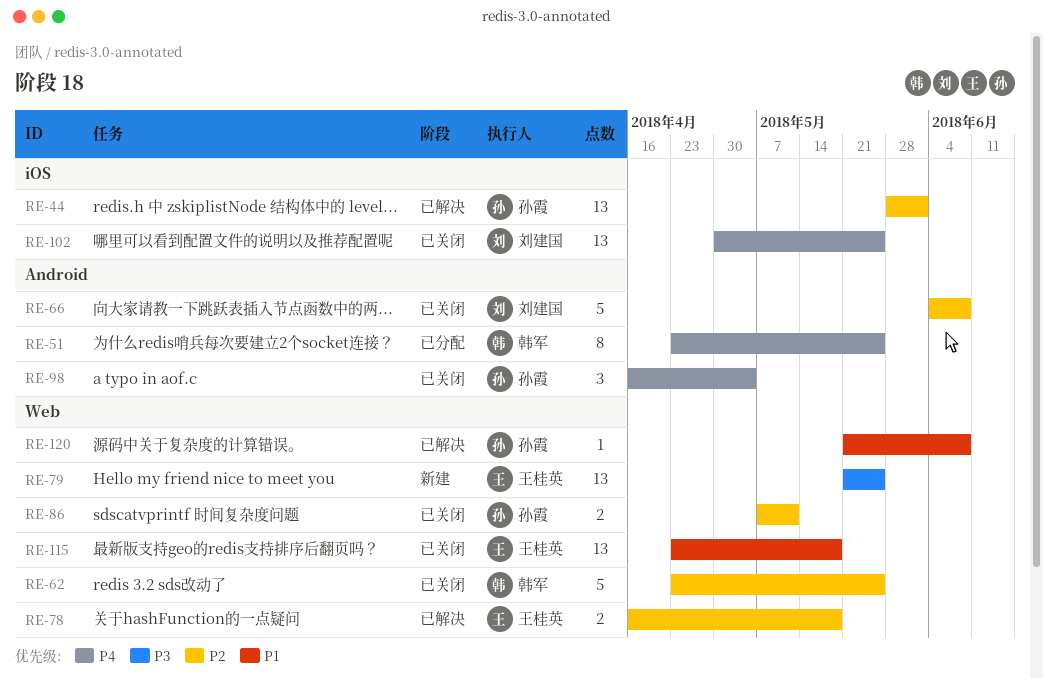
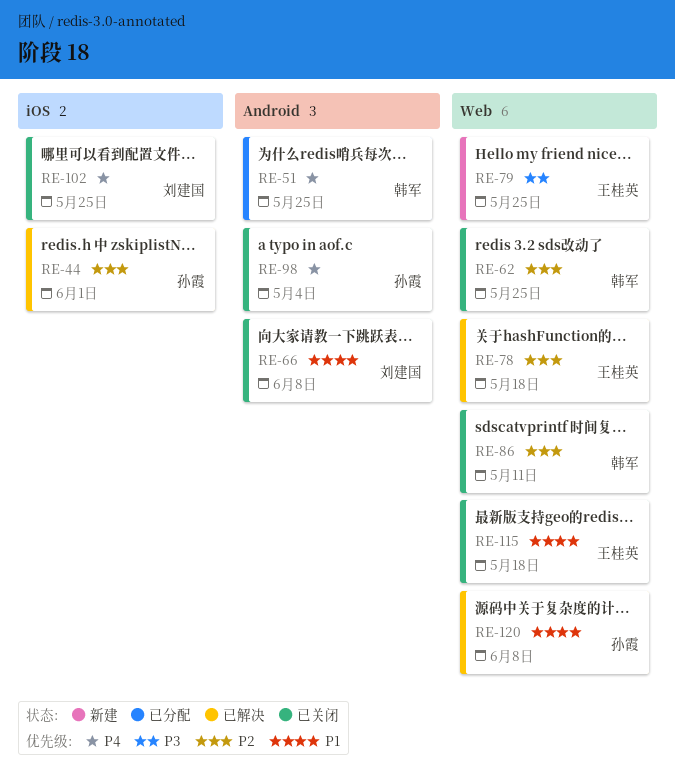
RE-66, priority: P2 -> P1
RE-86, owner: 孙霞 -> 韩军

